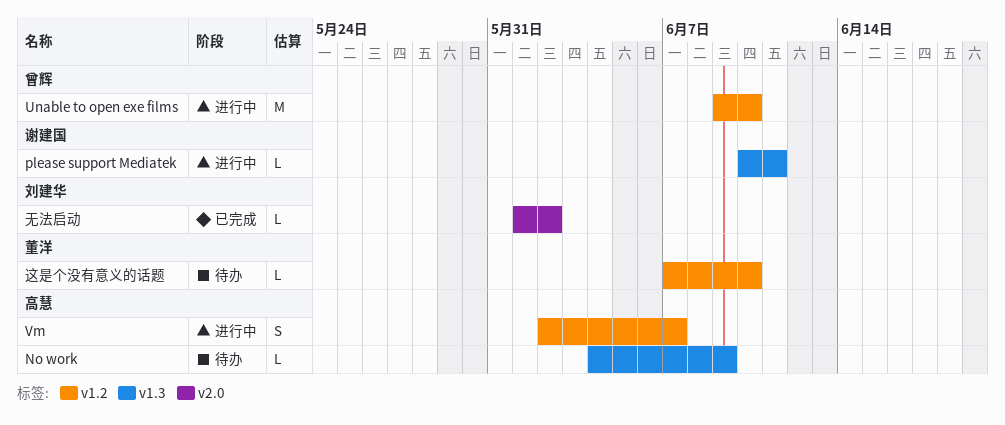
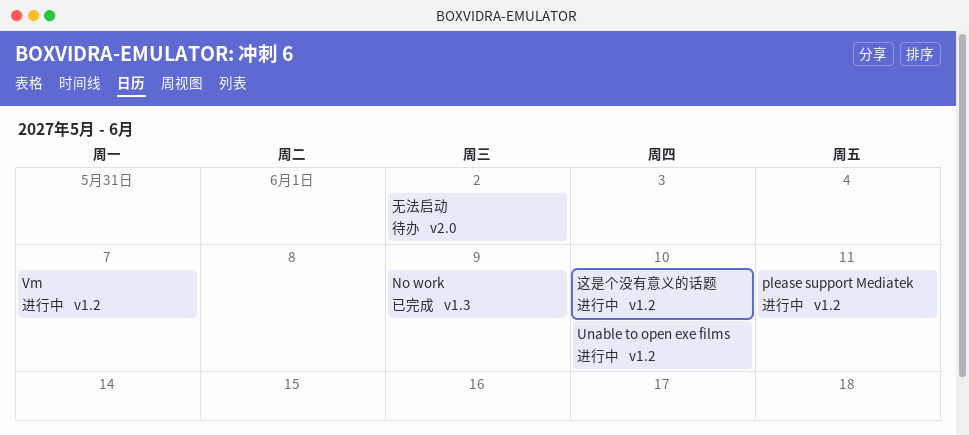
No work, status: 待办 -> 已完成
please support Mediatek, label: v1.3 -> v1.2
无法启动, status: 已完成 -> 待办
这是个没有意义的话题, status: 待办 -> 进行中

